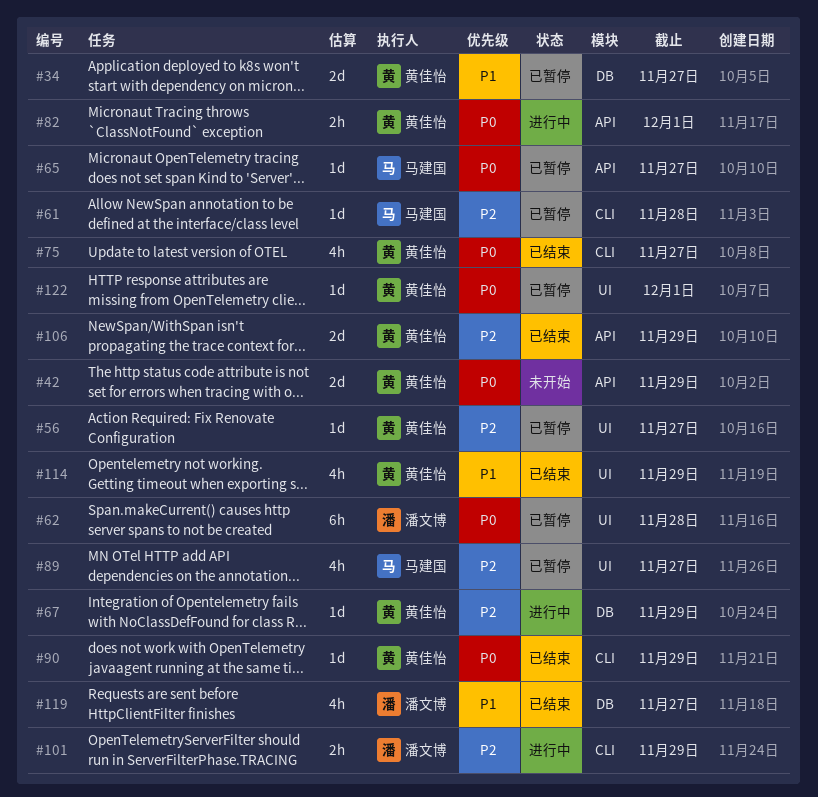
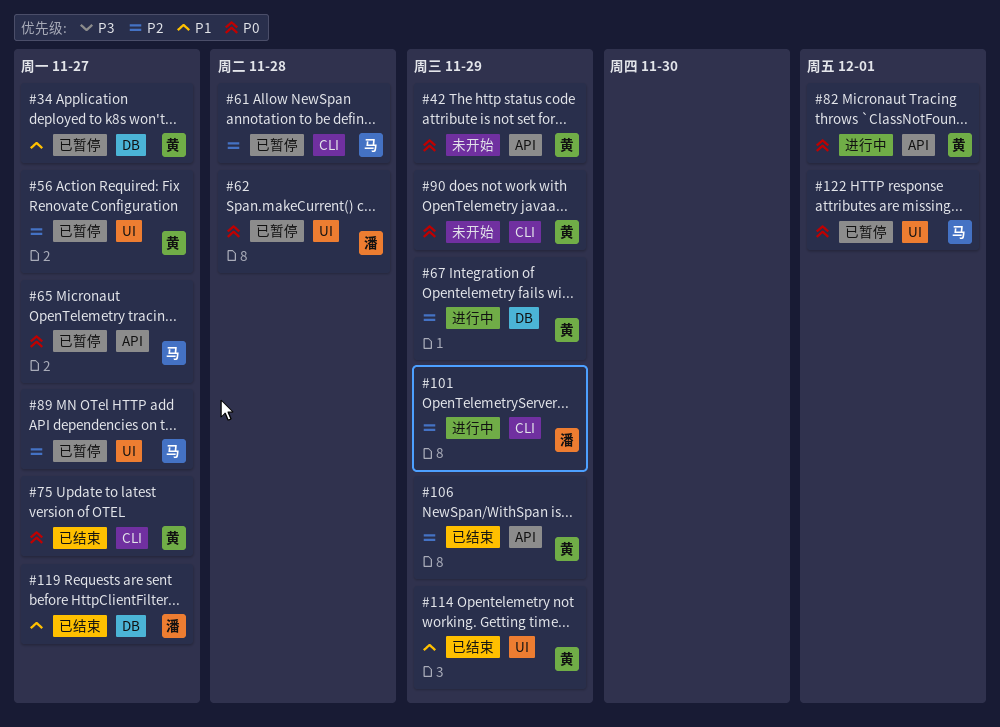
#90, status: 已结束 -> 未开始
#122, owner: 黄佳怡 -> 马建国

